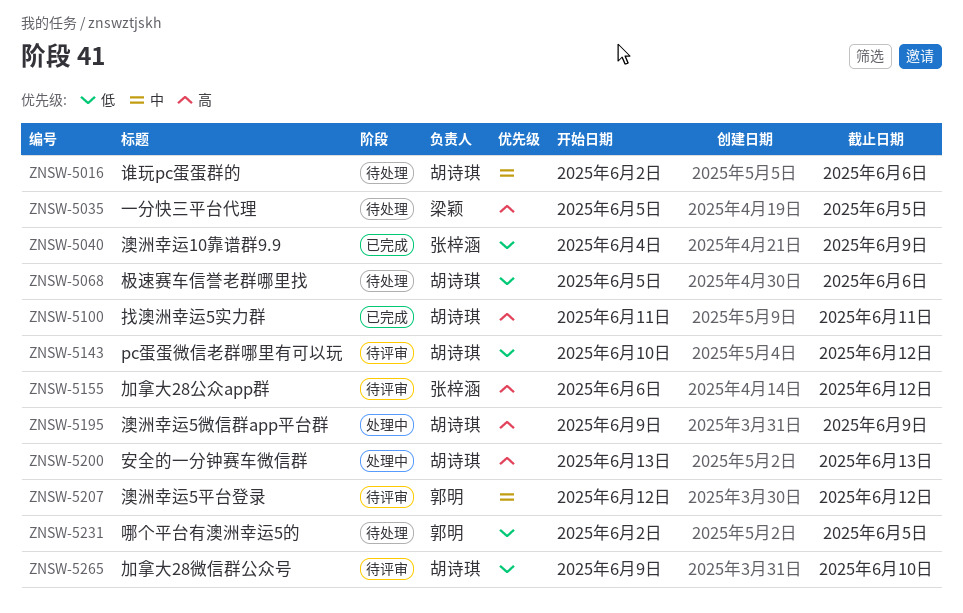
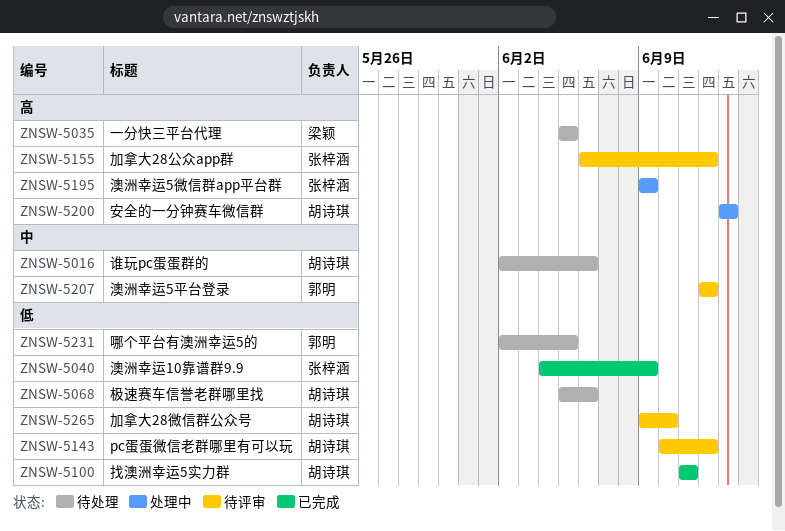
ZNSW-5100, priority: 高 -> 低
ZNSW-5195, owner: 胡诗琪 -> 张梓涵

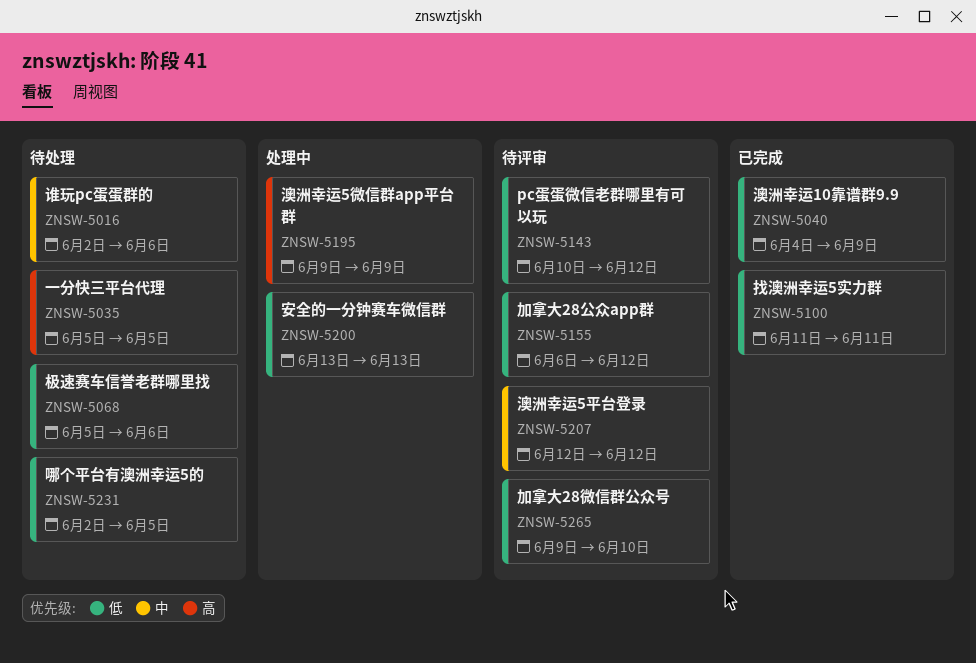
ZNSW-5155, priority: 高 -> 低
ZNSW-5200, priority: 高 -> 低

